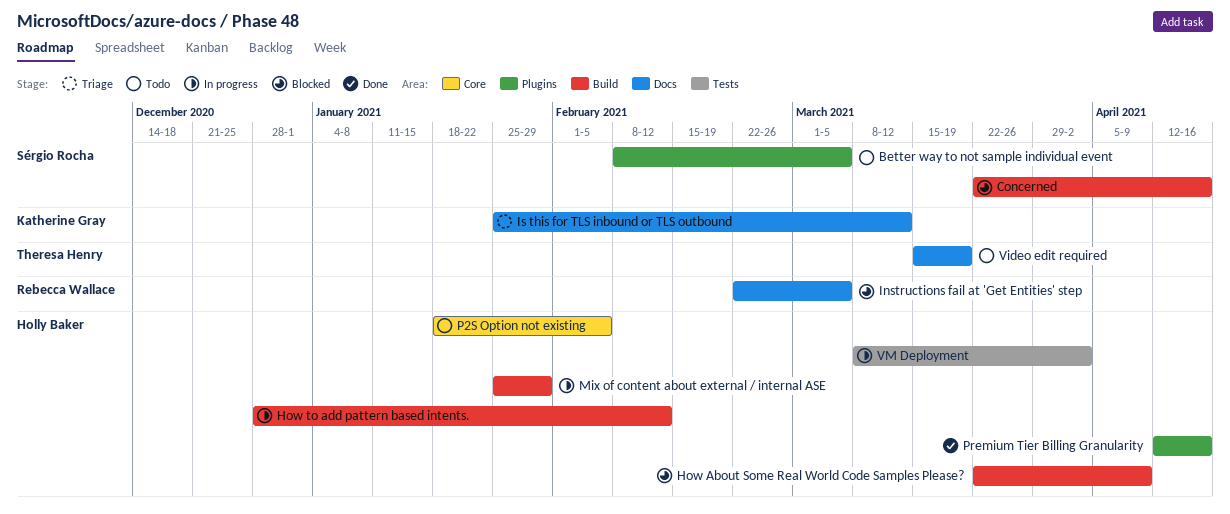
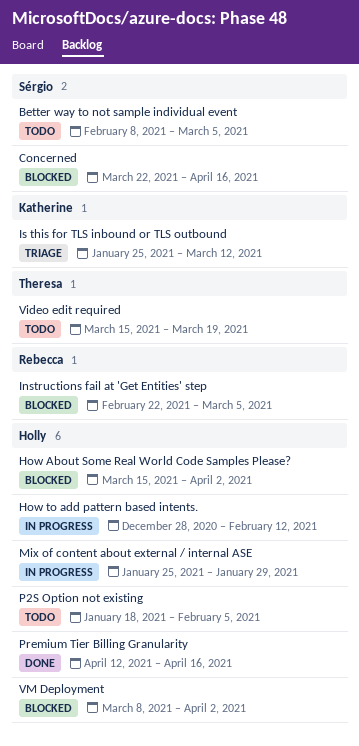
How About Some Real World Code Samples Please?, start: Mar 22 -> Mar 15
How About Some Real World Code Samples Please?, due: Apr 9 -> Apr 2
VM Deployment, status: In progress -> Blocked

